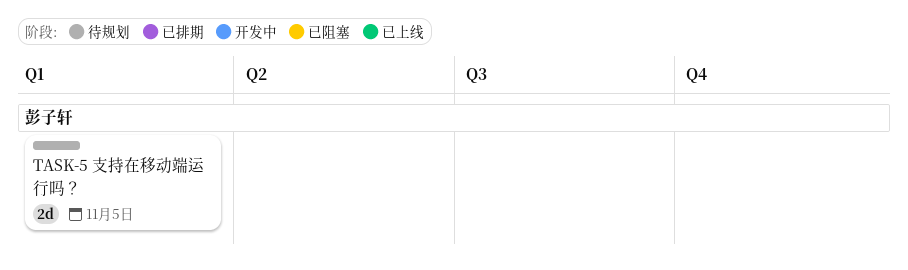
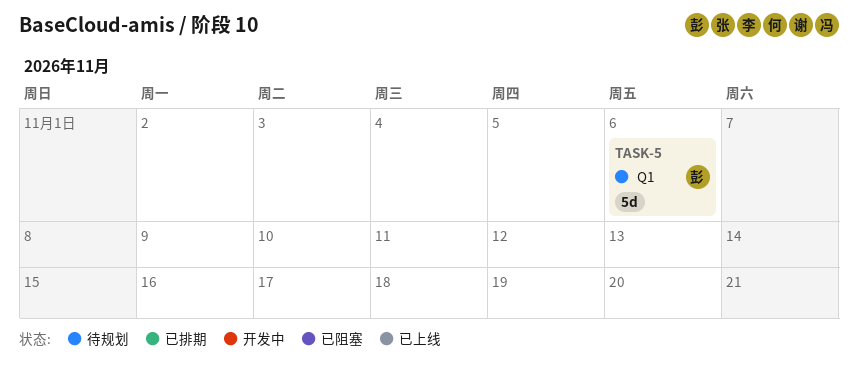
TASK-5, estimate: 2d -> 5d
TASK-5, due: Nov 5 -> Nov 6

